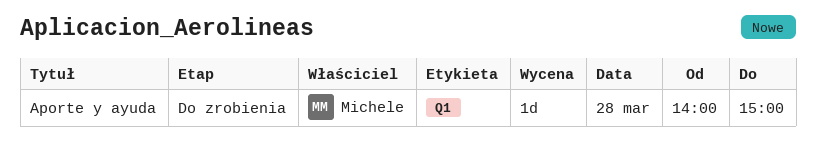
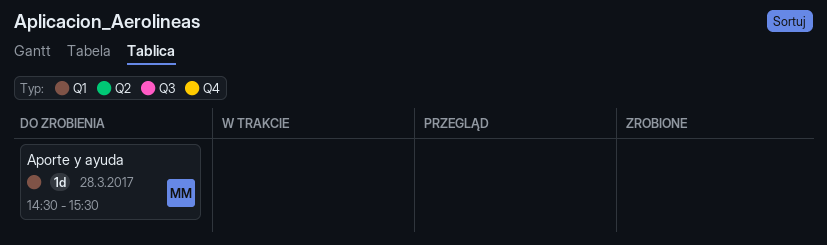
Aporte y ayuda, begins: 14:00 -> 14:30
Aporte y ayuda, ends: 15:00 -> 15:30

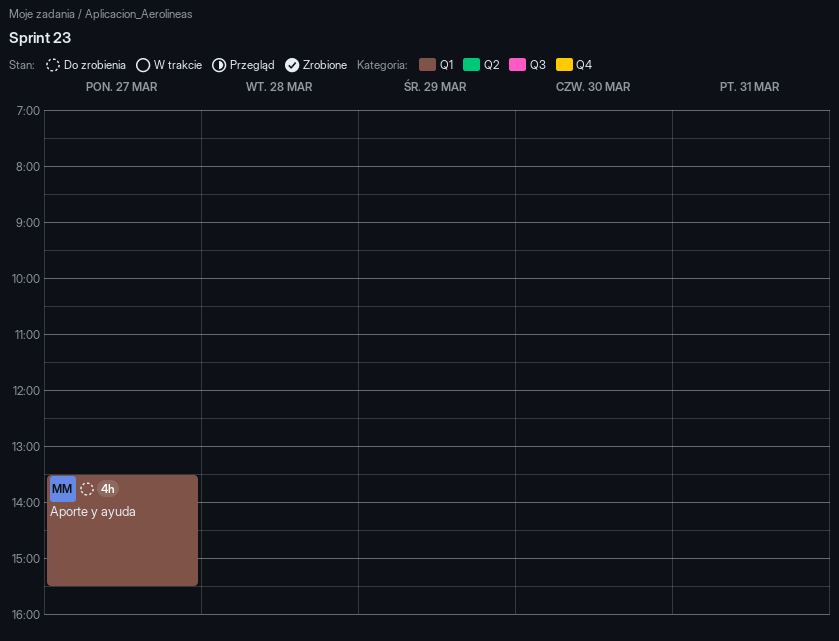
Aporte y ayuda, estimate: 1d -> 4h
Aporte y ayuda, day: Mar 28 -> Mar 27
Aporte y ayuda, begins: 14:30 -> 13:30

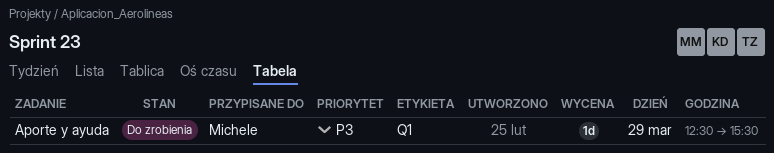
Aporte y ayuda, estimate: 4h -> 1d
Aporte y ayuda, day: Mar 27 -> Mar 29
Aporte y ayuda, begins: 13:30 -> 12:30

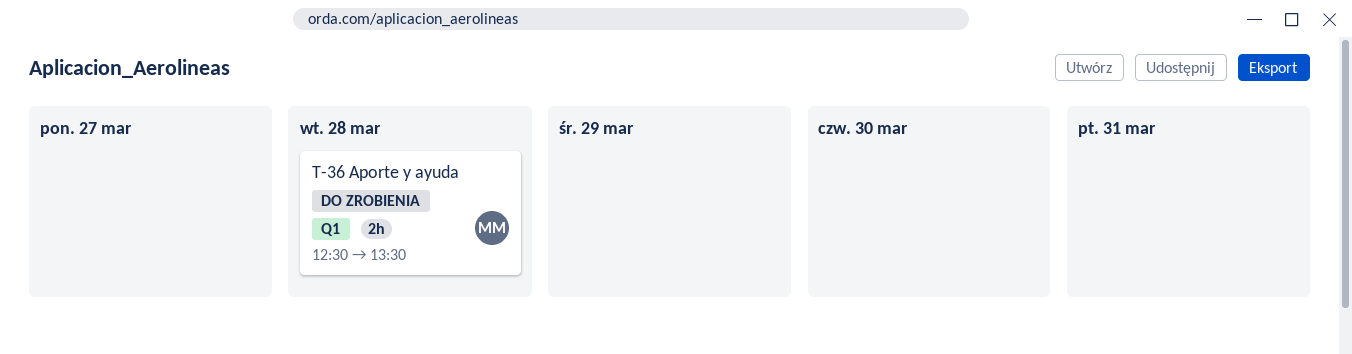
Aporte y ayuda, estimate: 1d -> 2h
Aporte y ayuda, day: Mar 29 -> Mar 28
Aporte y ayuda, ends: 15:30 -> 13:30

